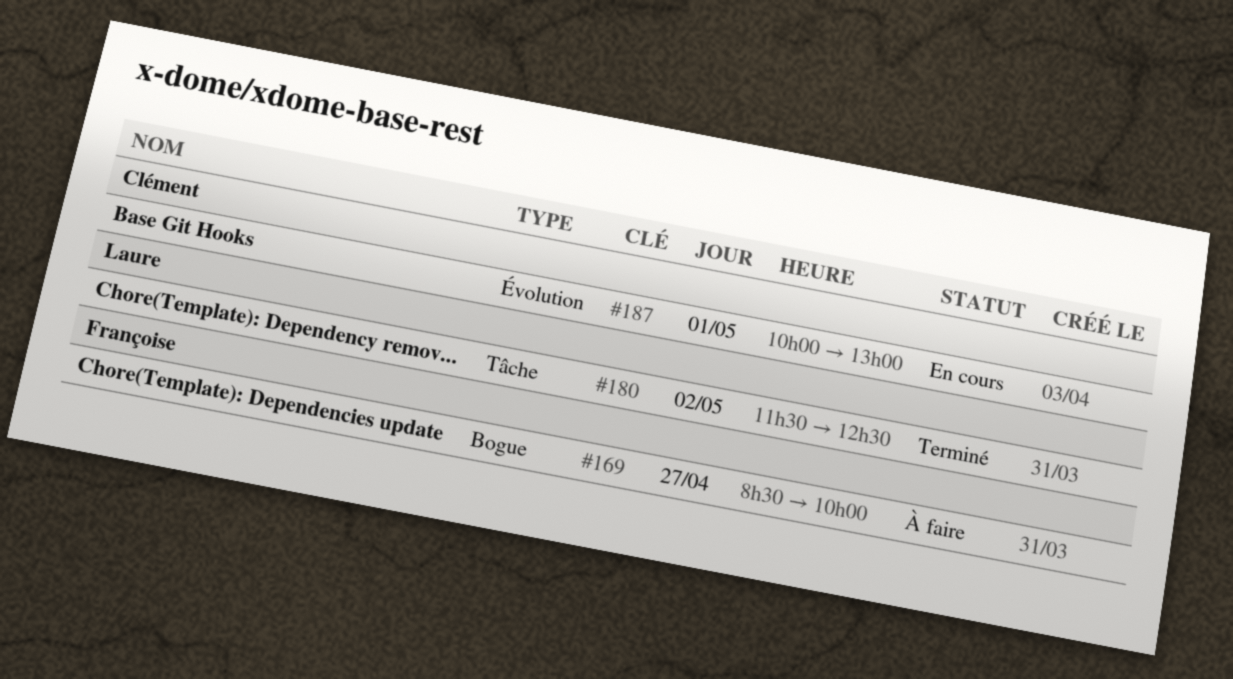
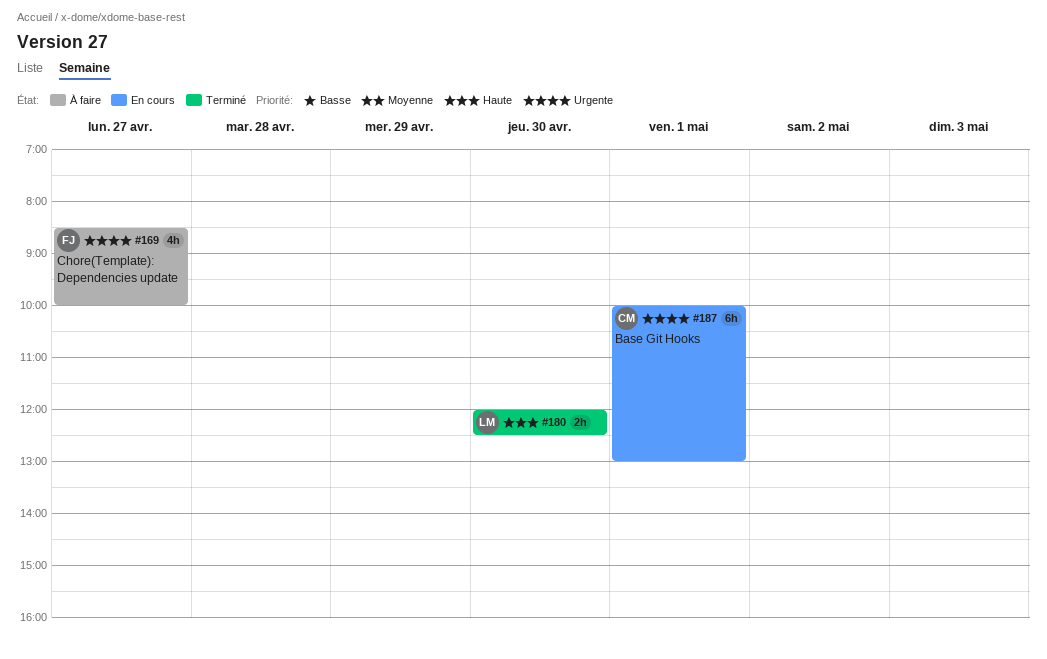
#180, day: May 2 -> Apr 30
#180, begins: 11:30 -> 12:00

